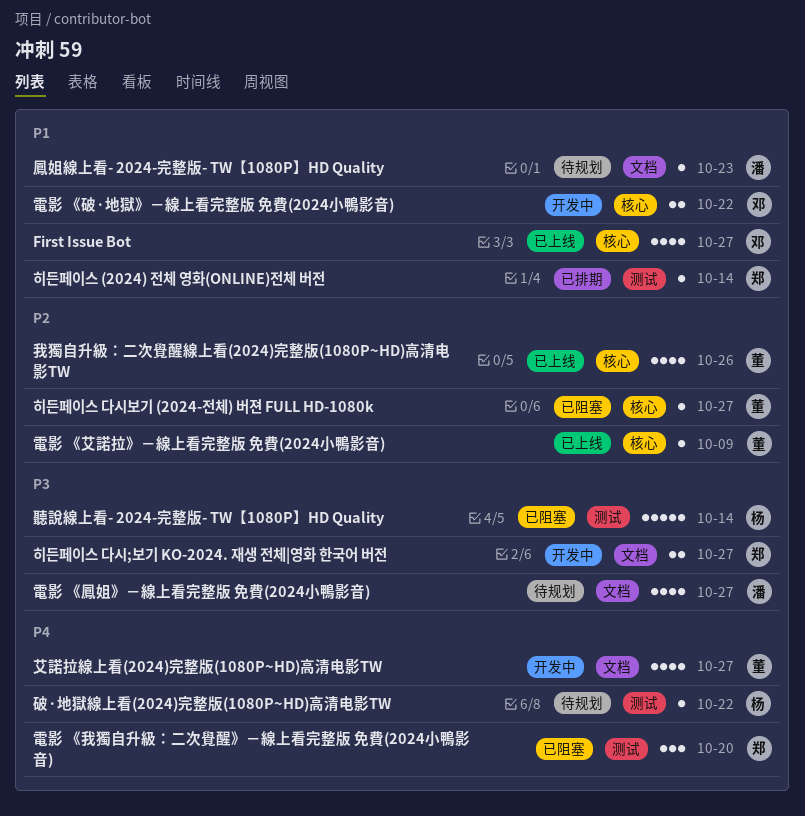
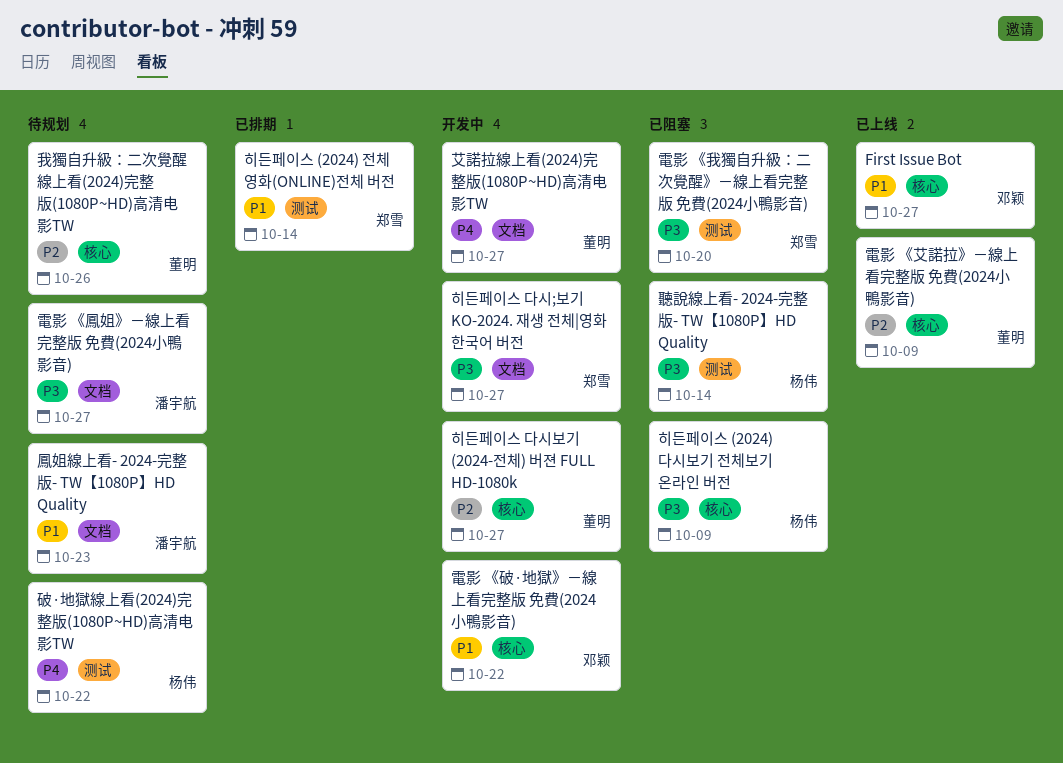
我獨自升級：二次覺醒線上看(2024)完整版(1080P~HD)高清电影TW, status: 已上线 -> 待规划
電影 《我獨自升級：二次覺醒》－線上看完整版 免費(2024小鴨影音), priority: P4 -> P3
히든페이스 (2024) 다시보기 전체보기 온라인 버전: none -> present
히든페이스 다시보기 (2024-전체) 버젼 FULL HD-1080k, status: 已阻塞 -> 开发中

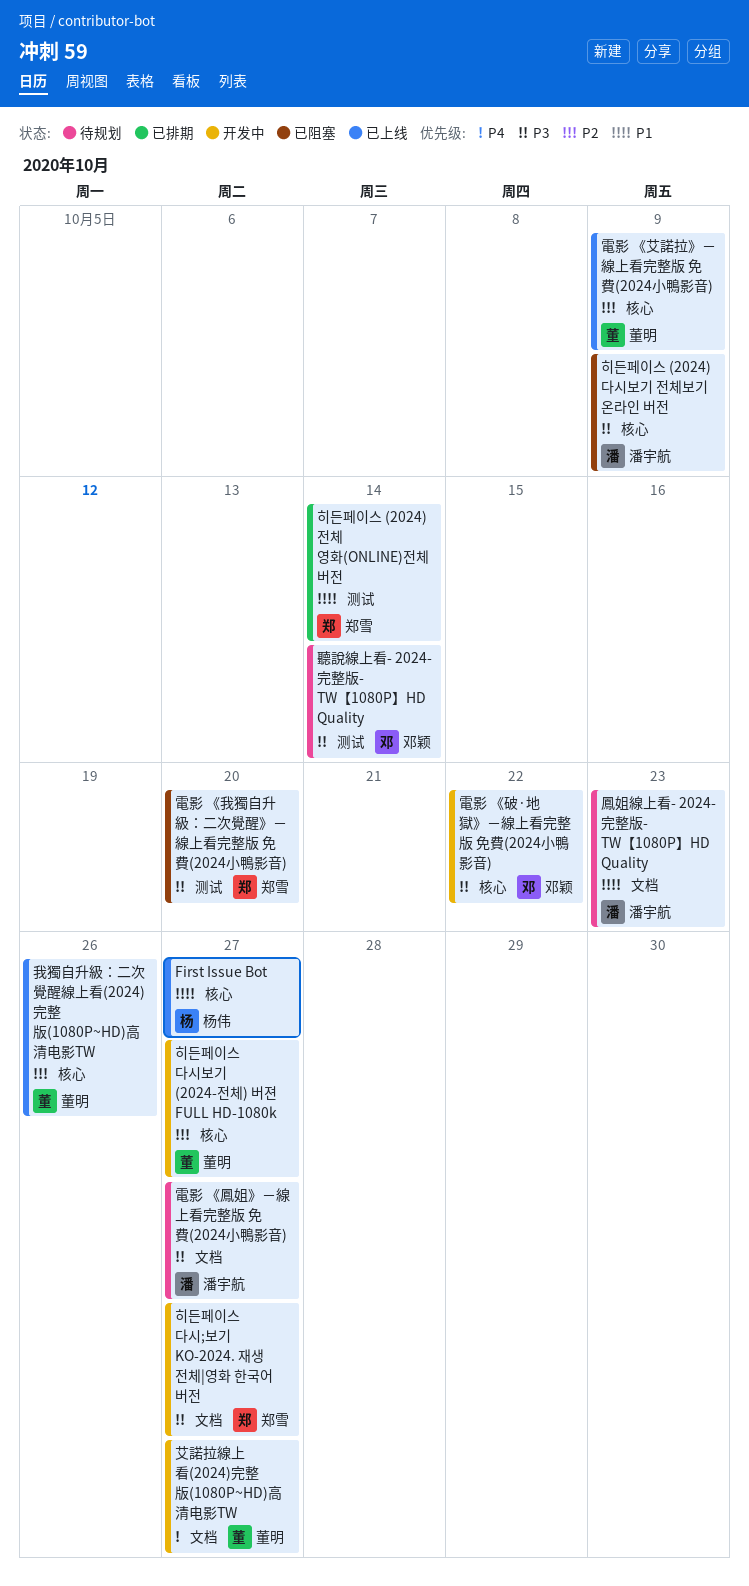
First Issue Bot, owner: 邓颖 -> 杨伟
我獨自升級：二次覺醒線上看(2024)完整版(1080P~HD)高清电影TW, status: 待规划 -> 已上线
破·地獄線上看(2024)完整版(1080P~HD)高清电影TW: present -> none
聽說線上看- 2024-完整版- TW【1080P】HD Quality, status: 已阻塞 -> 待规划
聽說線上看- 2024-完整版- TW【1080P】HD Quality, owner: 杨伟 -> 邓颖
電影 《破·地獄》－線上看完整版 免費(2024小鴨影音), priority: P1 -> P3
히든페이스 (2024) 다시보기 전체보기 온라인 버전, owner: 杨伟 -> 潘宇航

